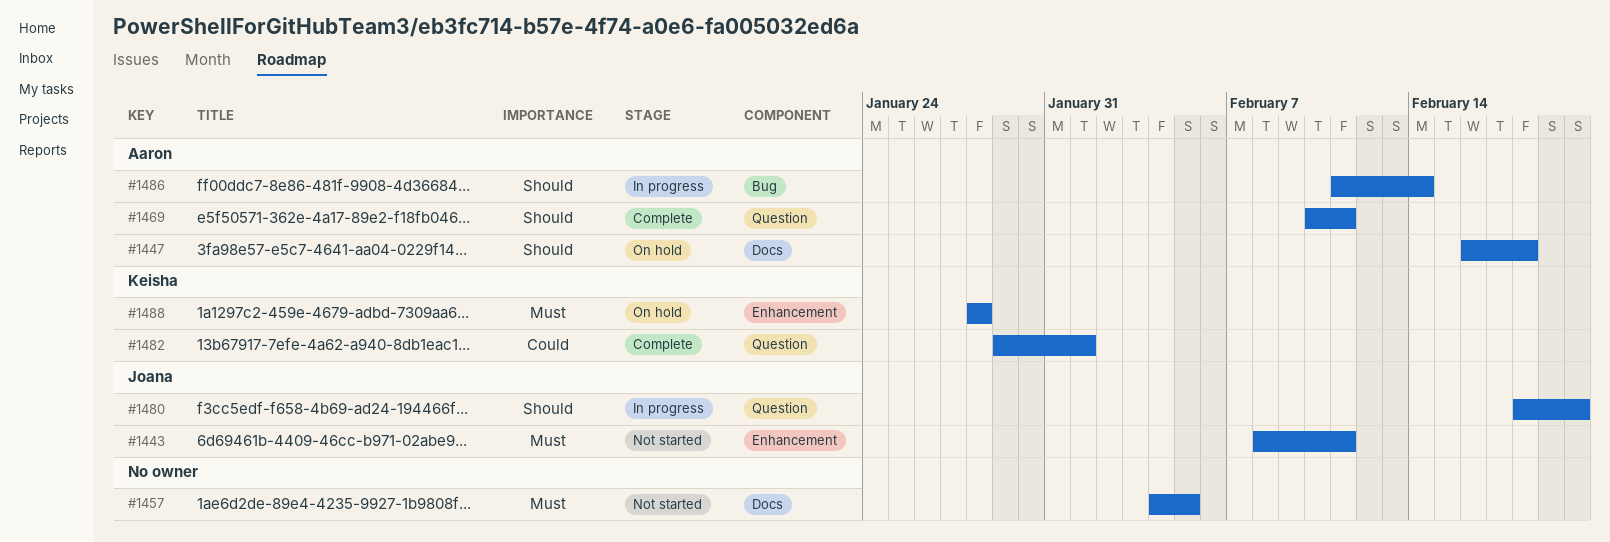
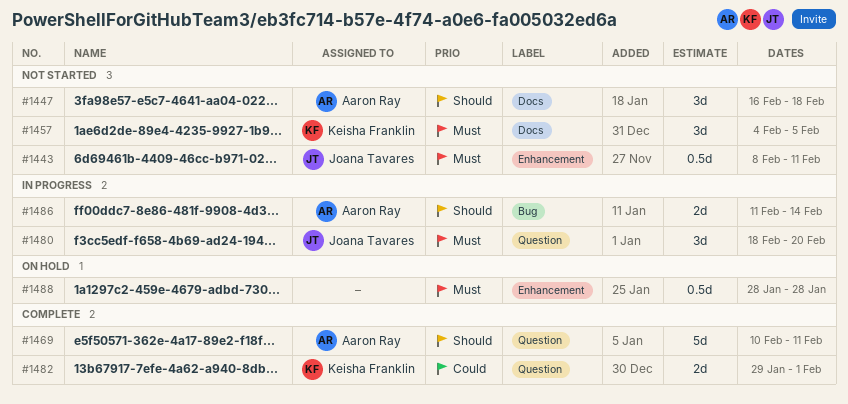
#1447, status: On hold -> Not started
#1457, owner: none -> Keisha Franklin
#1480, priority: Should -> Must
#1488, owner: Keisha Franklin -> none

